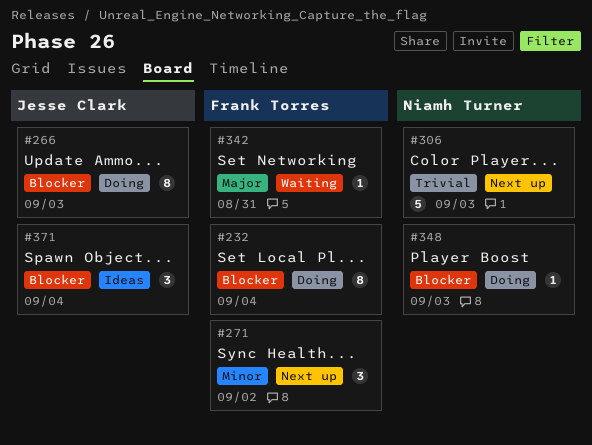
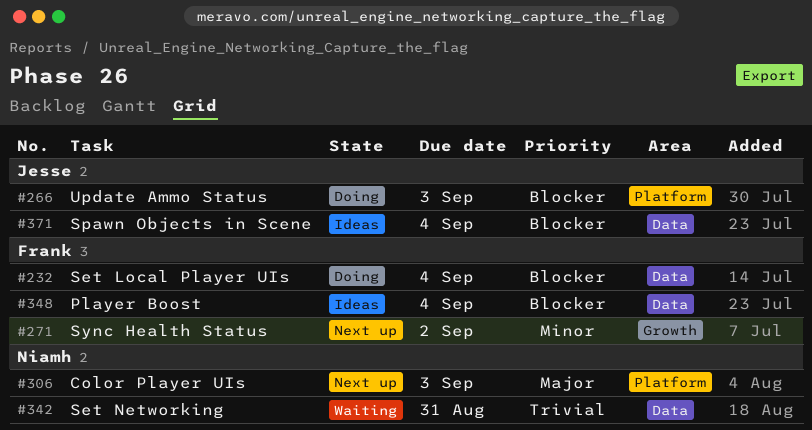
#306, priority: Trivial -> Major
#342, owner: Frank Torres -> Niamh Turner
#342, priority: Major -> Trivial
#348, status: Doing -> Ideas
#348, owner: Niamh Turner -> Frank Torres
#348, due: Sep 3 -> Sep 4

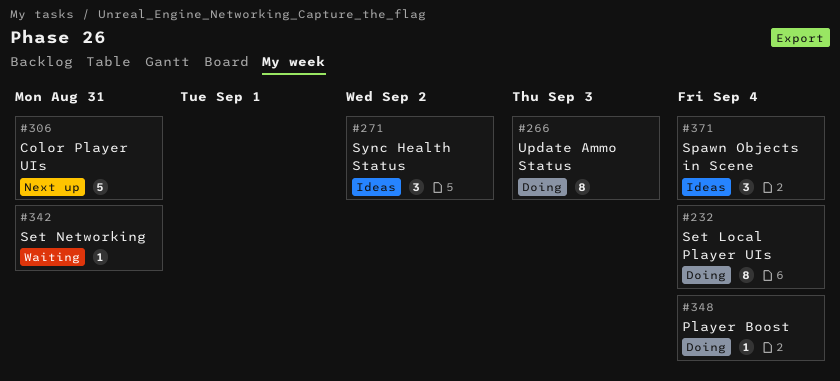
#271, status: Next up -> Ideas
#306, due: Sep 3 -> Aug 31
#348, status: Ideas -> Doing

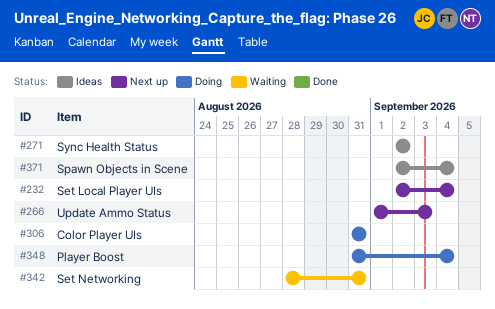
#232, status: Doing -> Next up
#266, status: Doing -> Next up
#306, status: Next up -> Doing

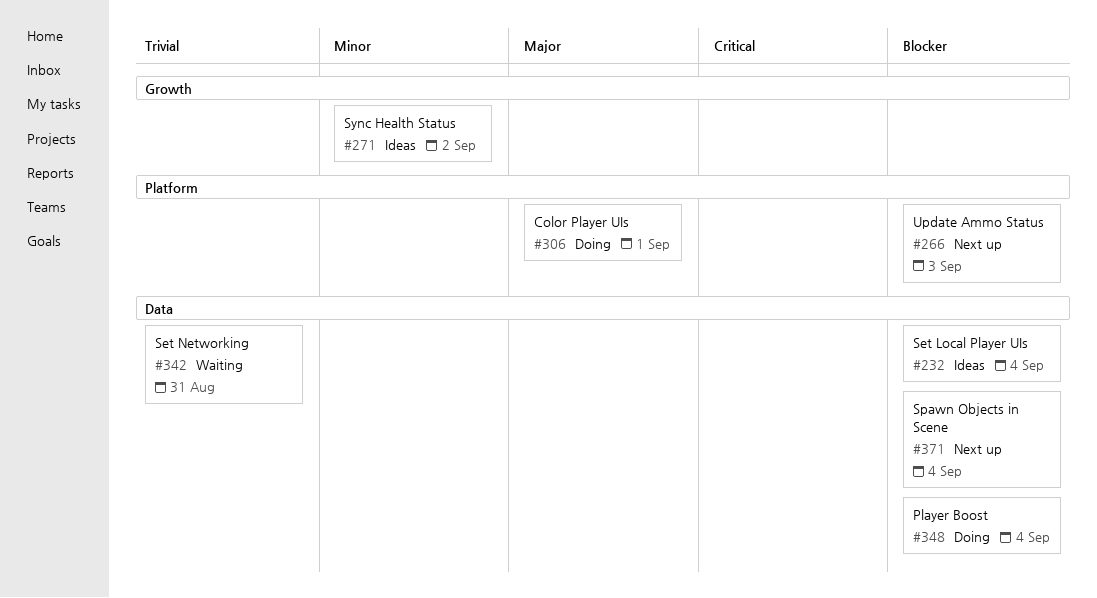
#232, status: Next up -> Ideas
#306, due: Aug 31 -> Sep 1
#371, status: Ideas -> Next up

